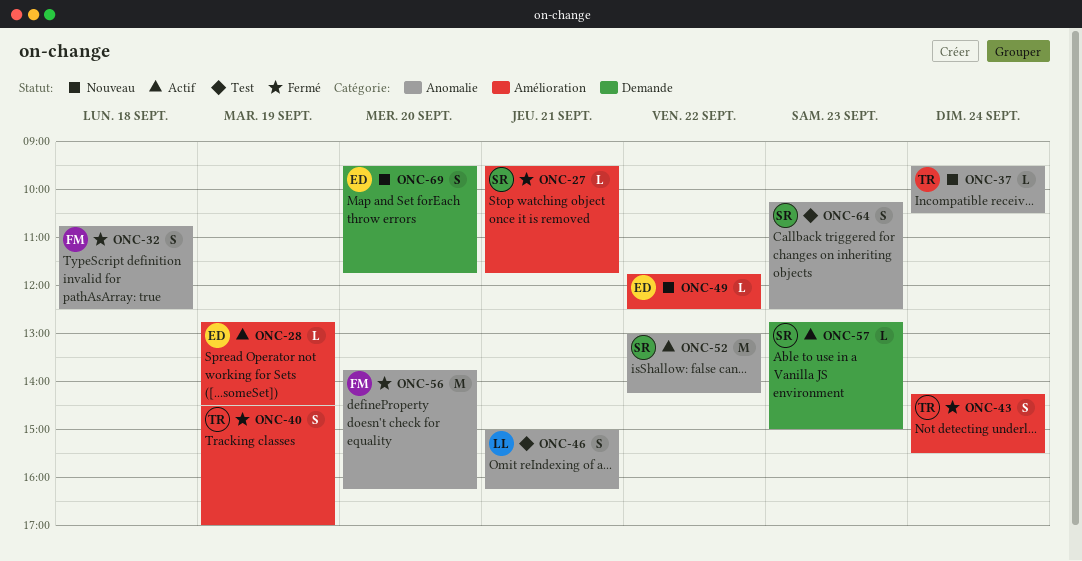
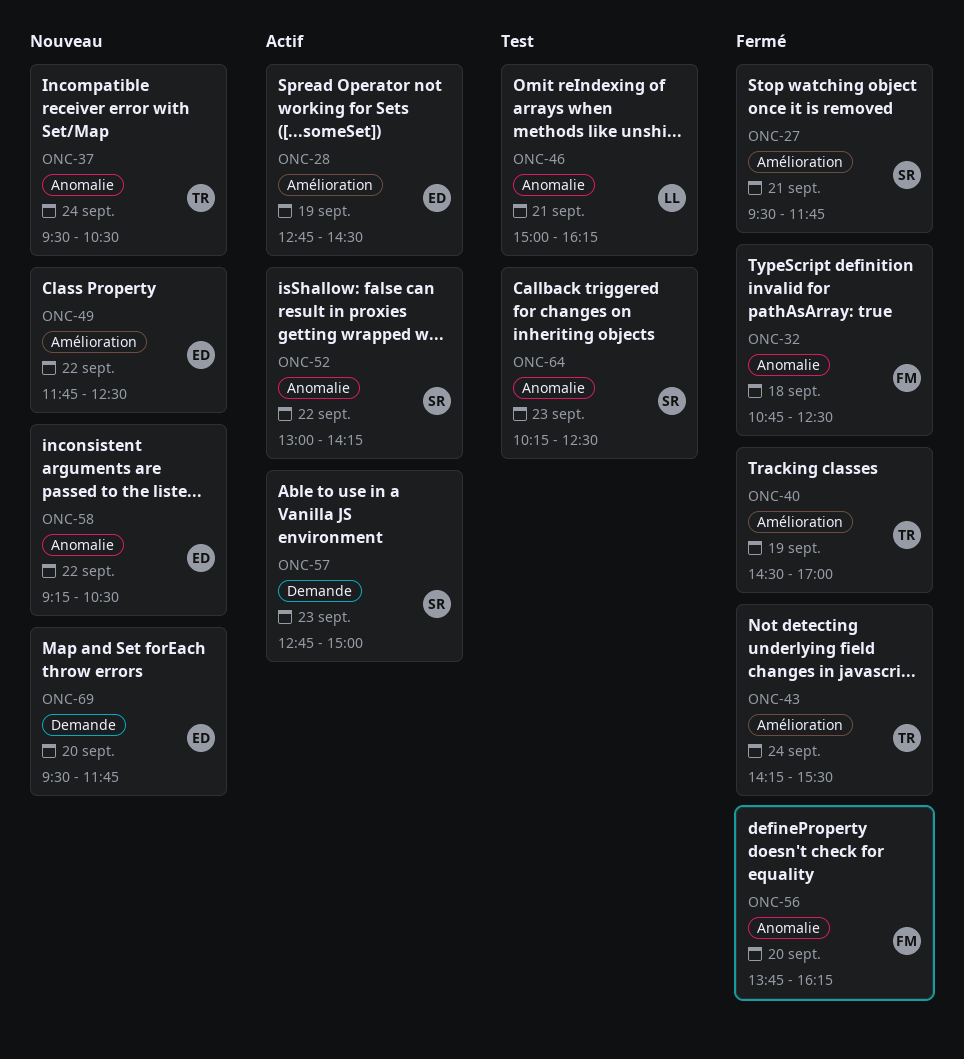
ONC-58: none -> present

